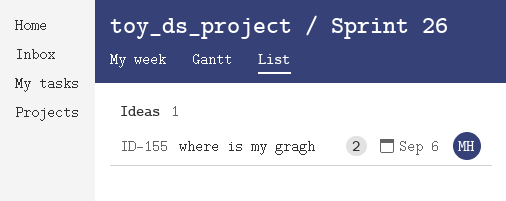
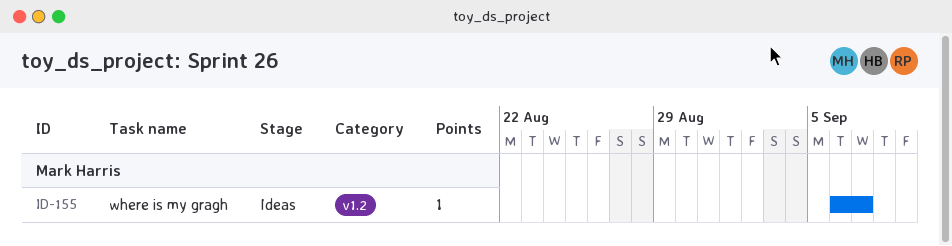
ID-155, estimate: 2 -> 1
ID-155, due: Sep 6 -> Sep 7

